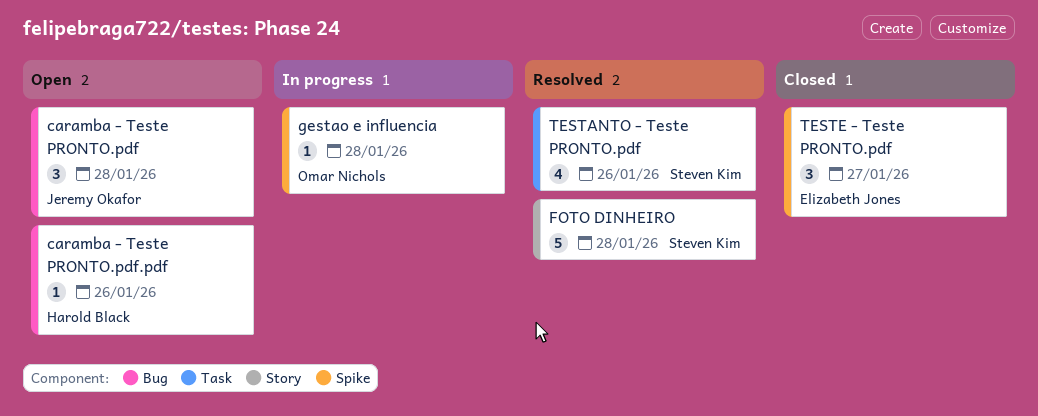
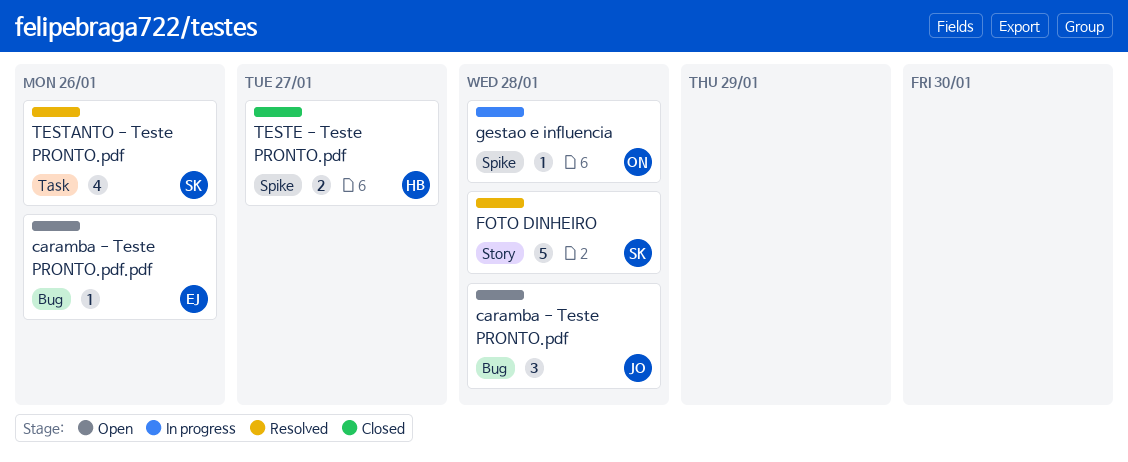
caramba - Teste PRONTO.pdf.pdf, owner: Harold Black -> Elizabeth Jones
TESTE - Teste PRONTO.pdf, owner: Elizabeth Jones -> Harold Black
TESTE - Teste PRONTO.pdf, estimate: 3 -> 2

